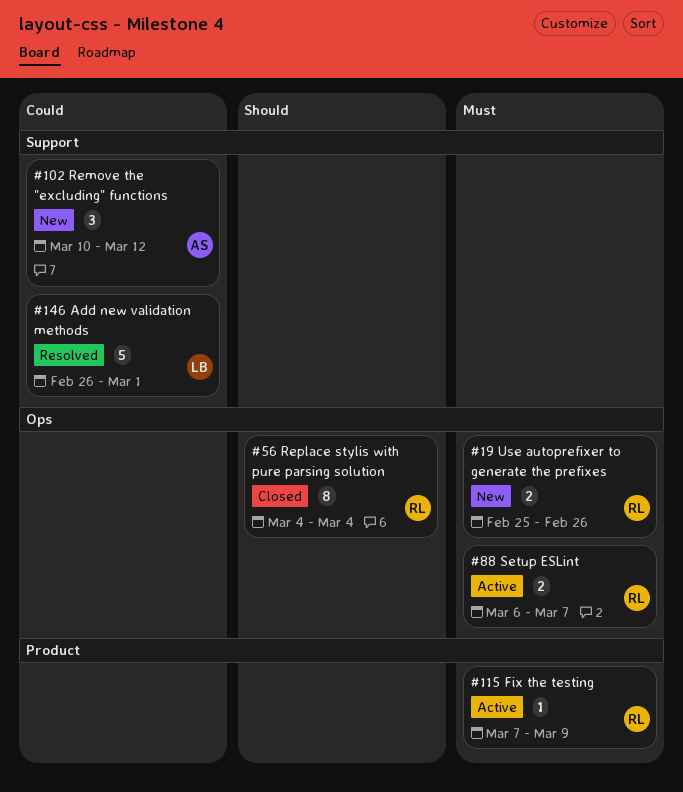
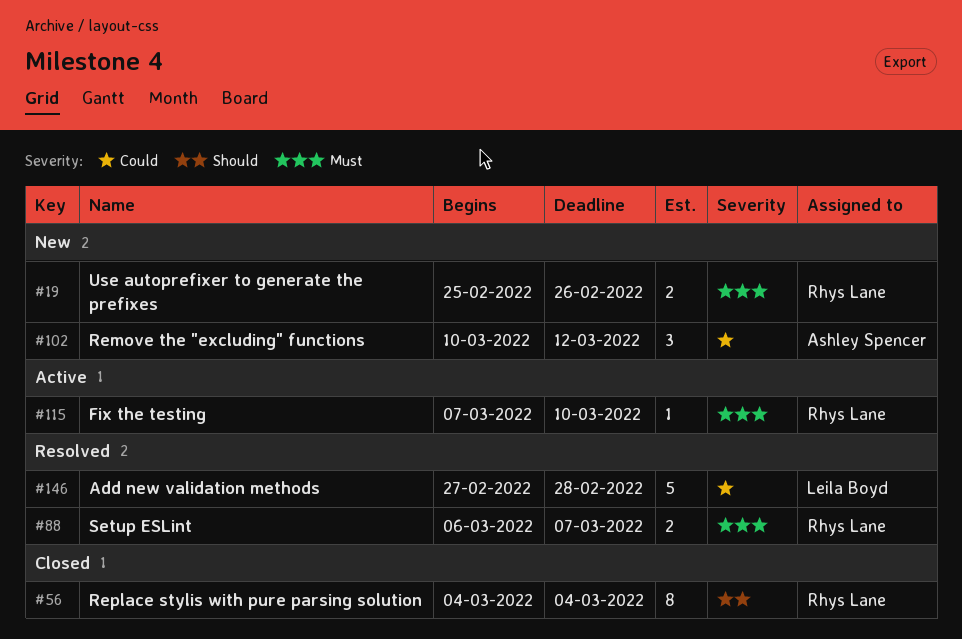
#88, status: Active -> Resolved
#115, due: Mar 9 -> Mar 10
#146, start: Feb 26 -> Feb 27
#146, due: Mar 1 -> Feb 28

